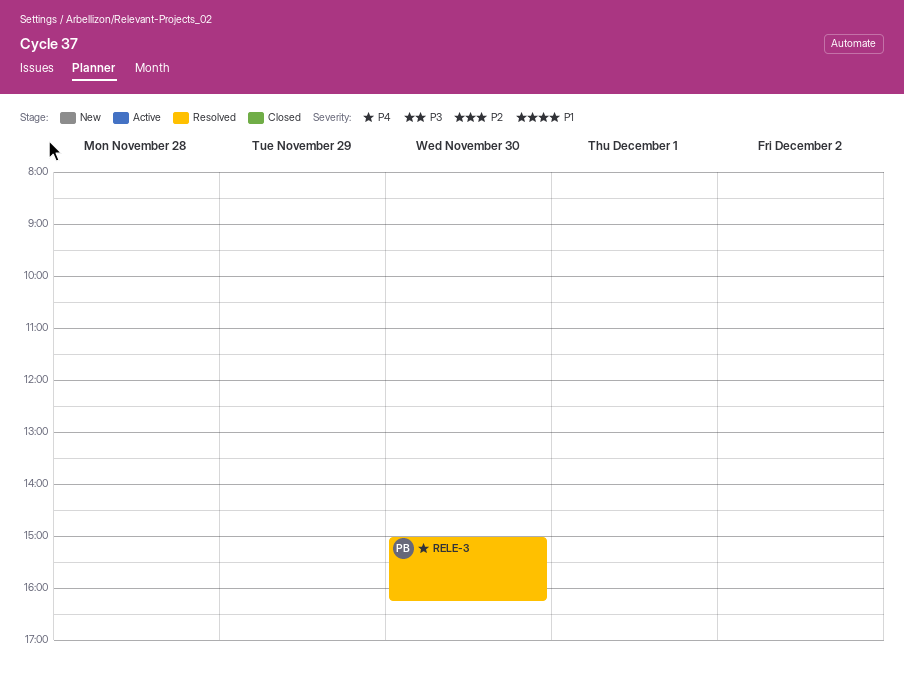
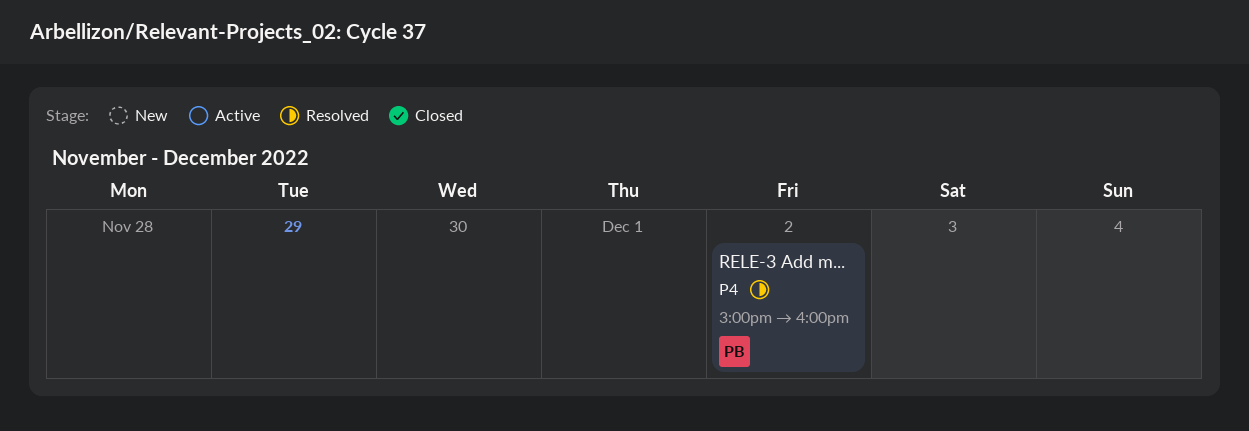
RELE-3, day: Nov 30 -> Dec 2
RELE-3, ends: 16:15 -> 16:00

